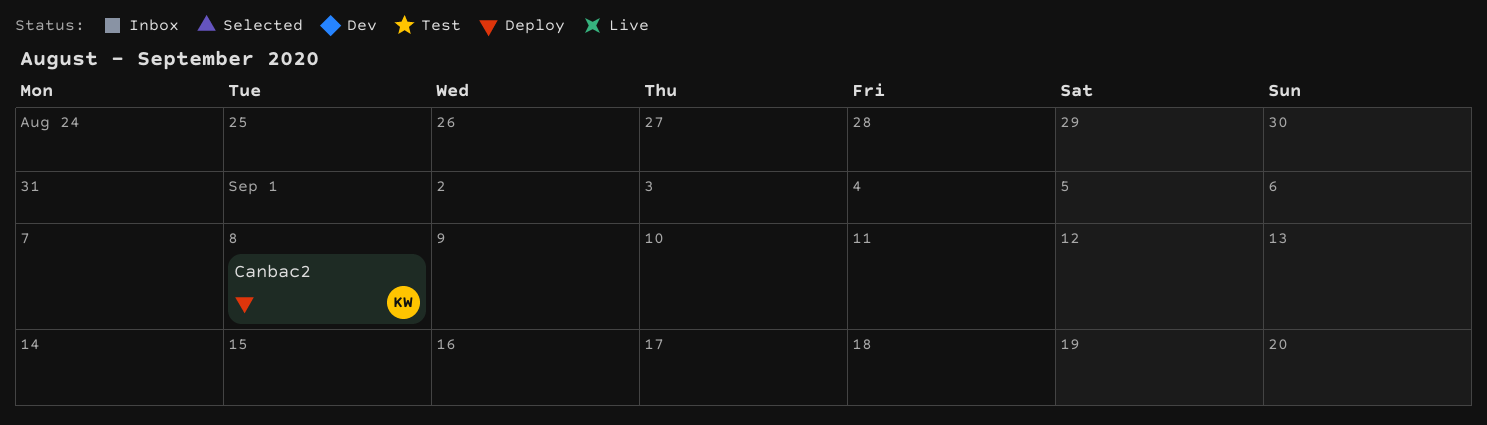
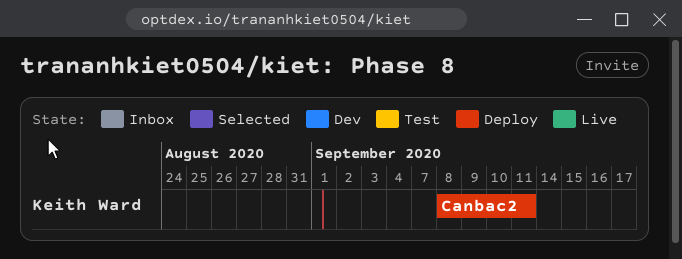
Canbac2, due: Sep 8 -> Sep 11

